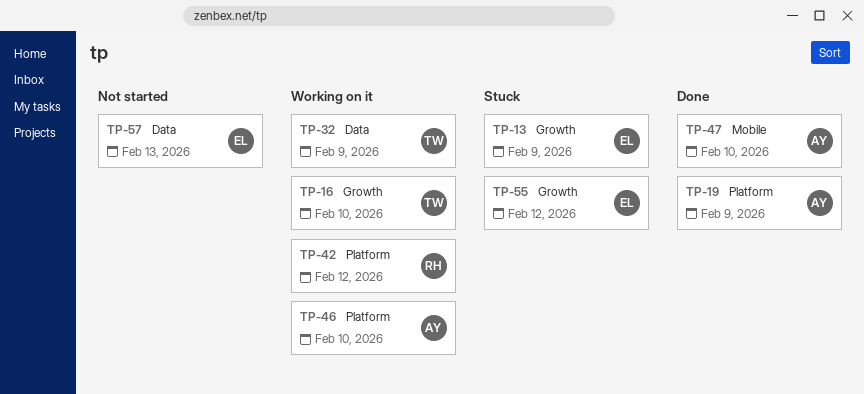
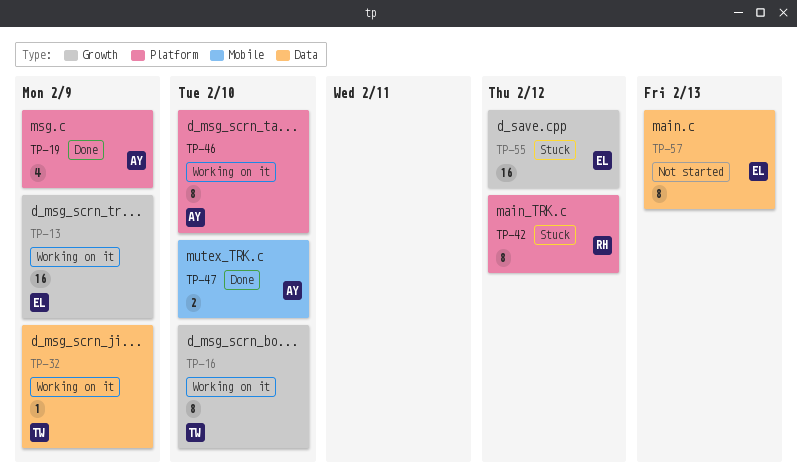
TP-13, status: Stuck -> Working on it
TP-42, status: Working on it -> Stuck

